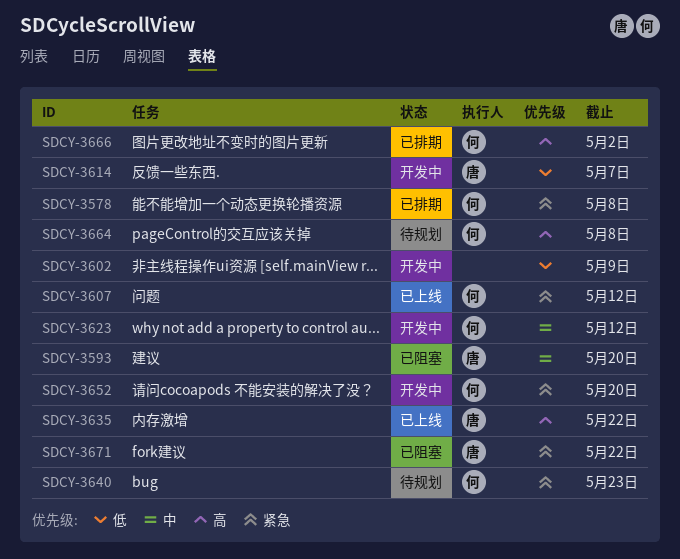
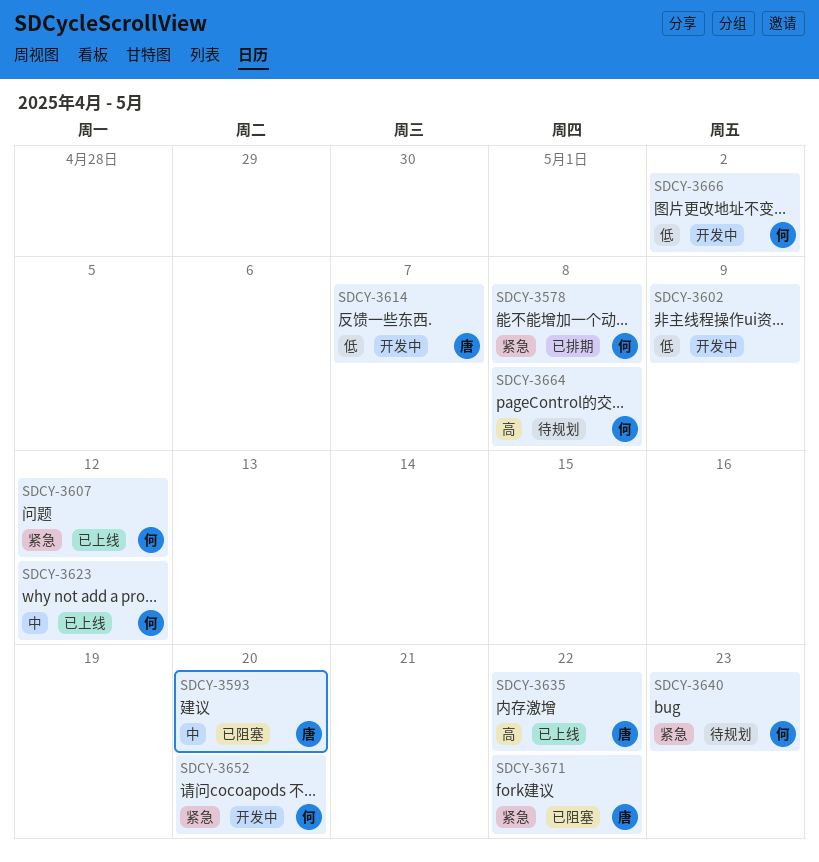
SDCY-3623, status: 开发中 -> 已上线
SDCY-3666, status: 已排期 -> 开发中
SDCY-3666, priority: 高 -> 低

